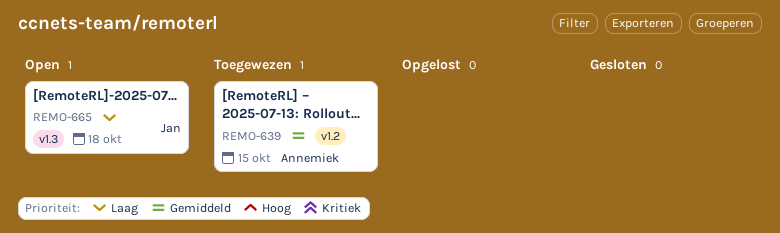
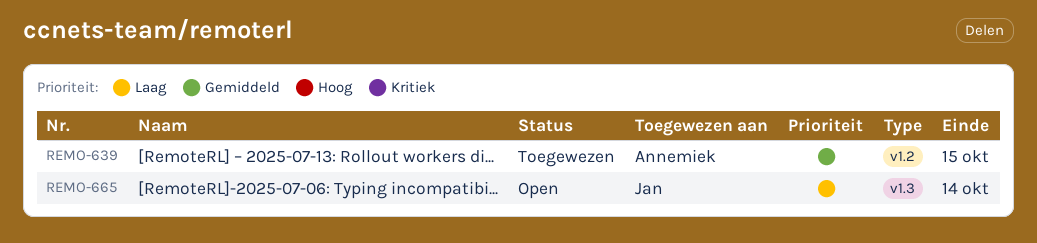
REMO-665, due: Oct 18 -> Oct 14

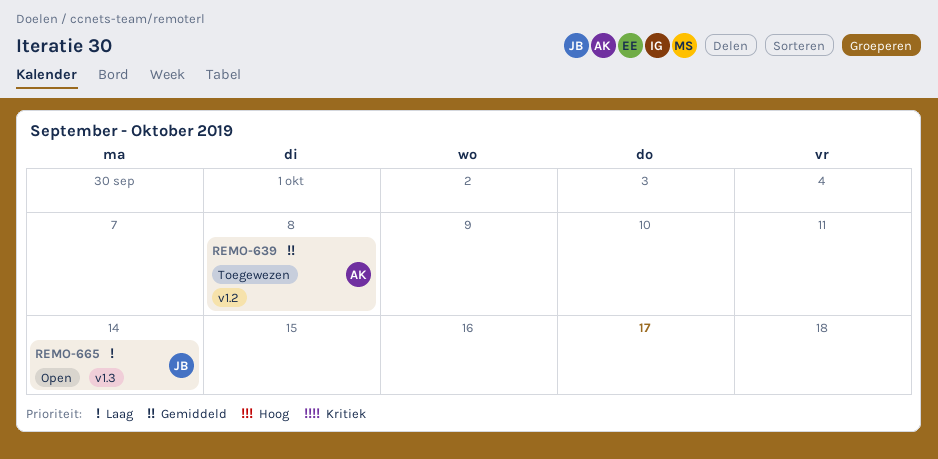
REMO-639, due: Oct 15 -> Oct 8

